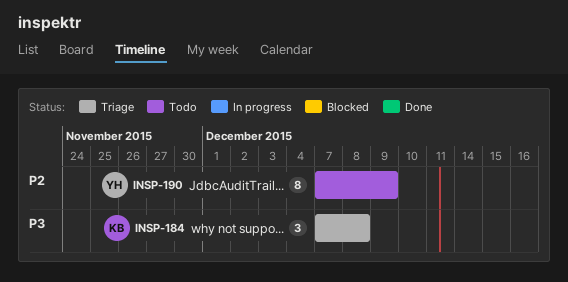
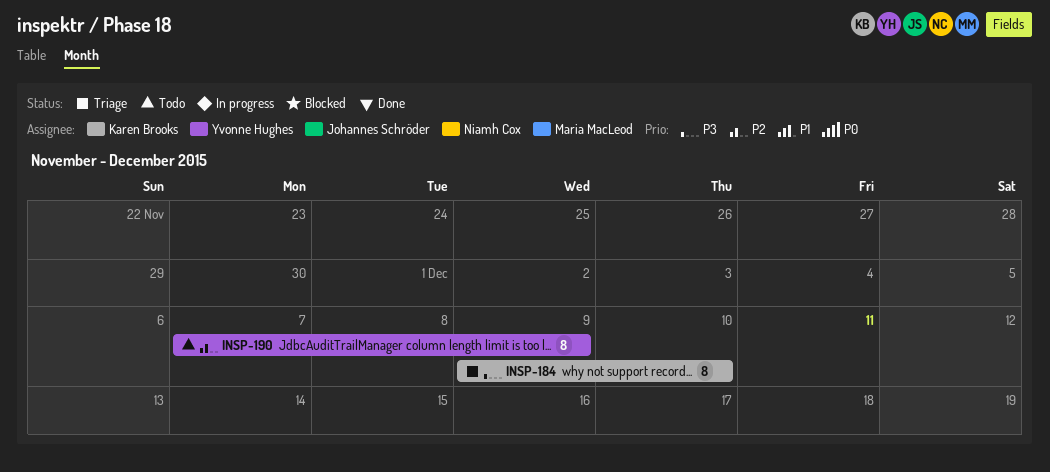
INSP-184, estimate: 3 -> 8
INSP-184, start: Dec 7 -> Dec 9
INSP-184, due: Dec 8 -> Dec 10

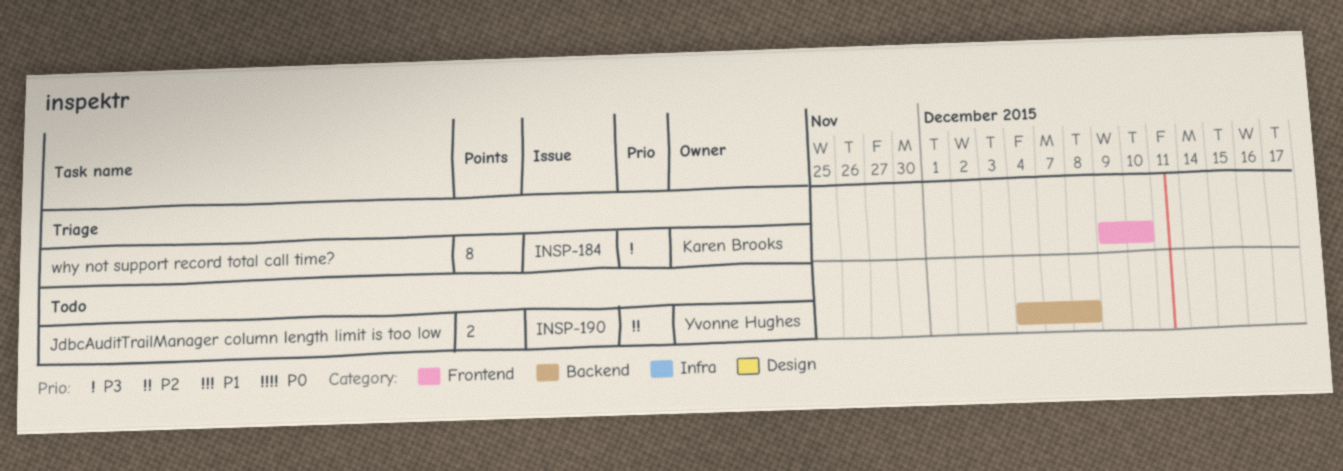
INSP-190, estimate: 8 -> 2
INSP-190, start: Dec 7 -> Dec 4
INSP-190, due: Dec 9 -> Dec 8

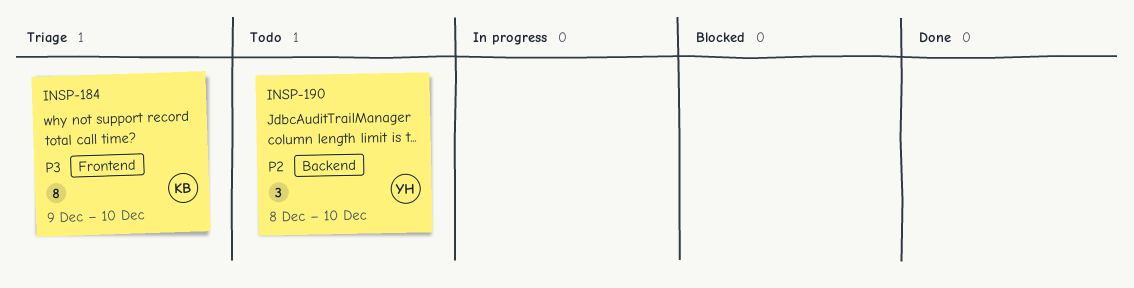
INSP-190, estimate: 2 -> 3
INSP-190, start: Dec 4 -> Dec 8
INSP-190, due: Dec 8 -> Dec 10

